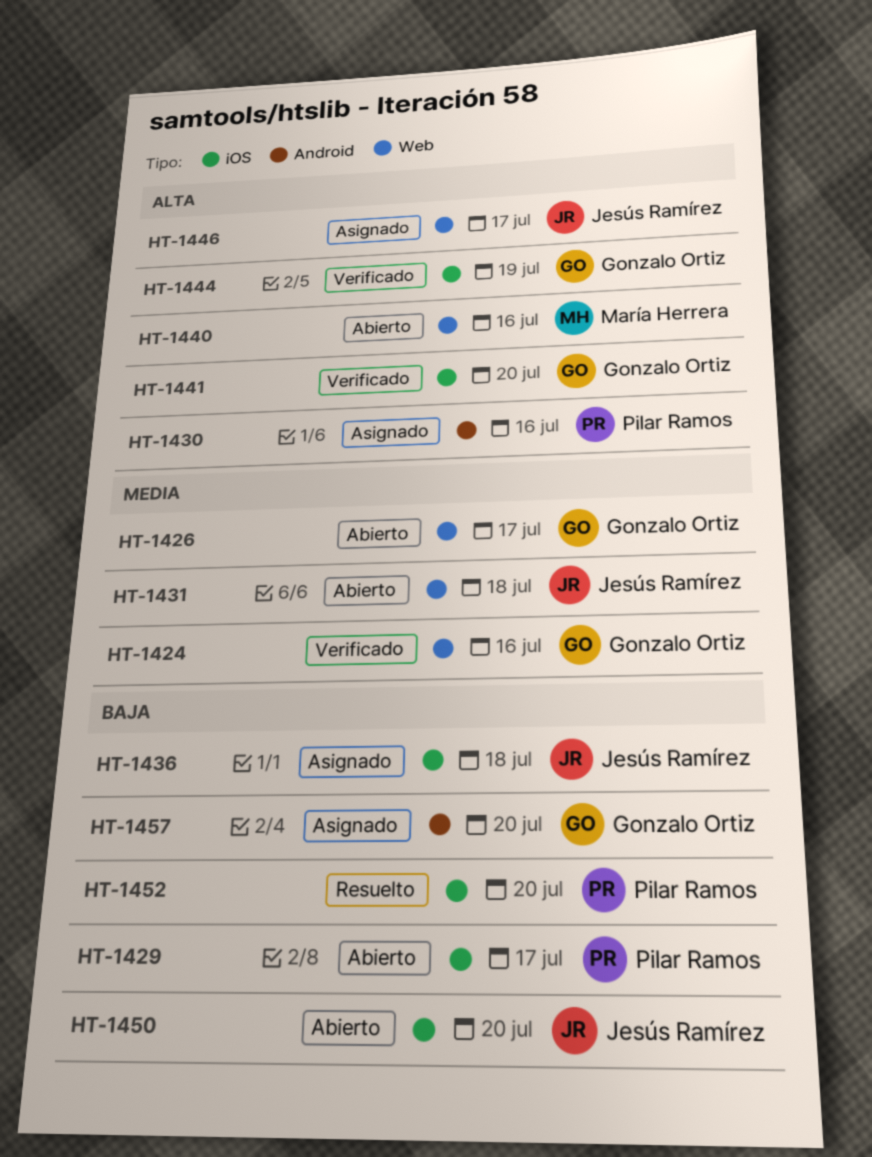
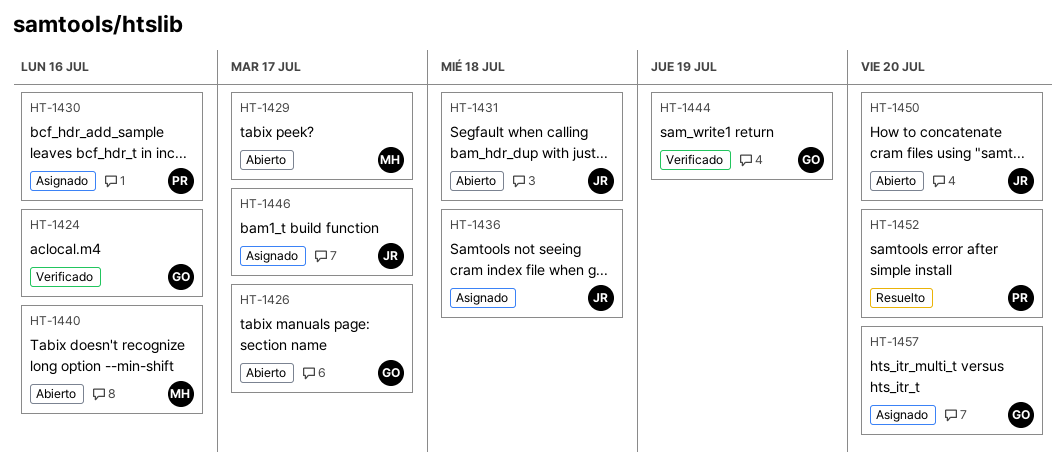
HT-1429, owner: Pilar Ramos -> María Herrera
HT-1441: present -> none

